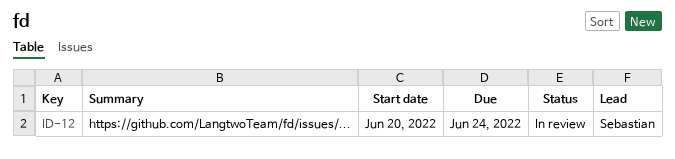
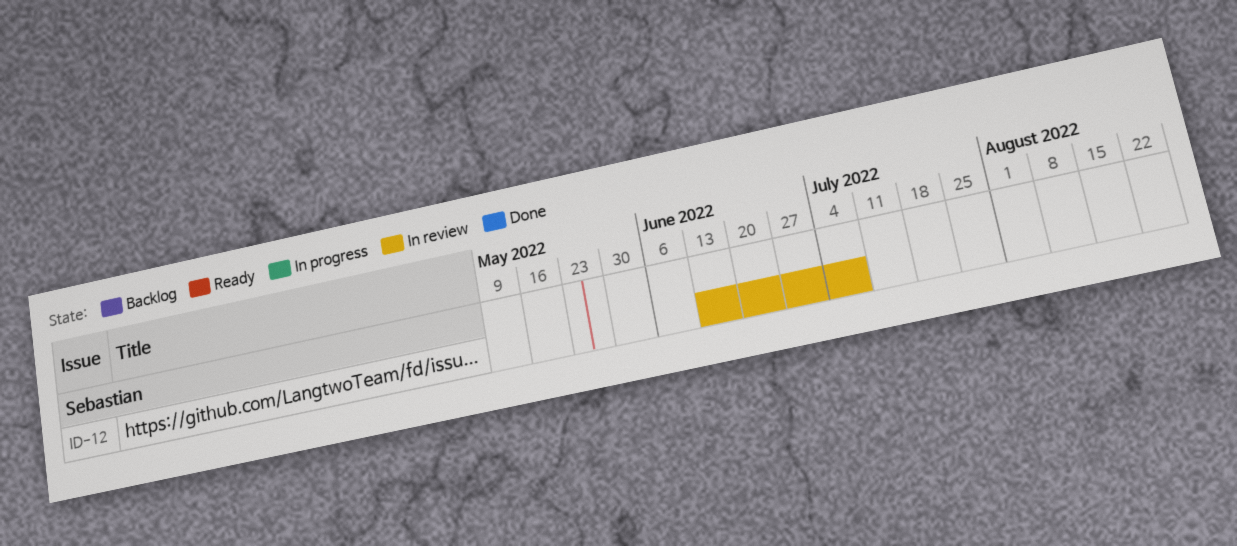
ID-12, start: Jun 20 -> Jun 13
ID-12, due: Jun 24 -> Jul 8

